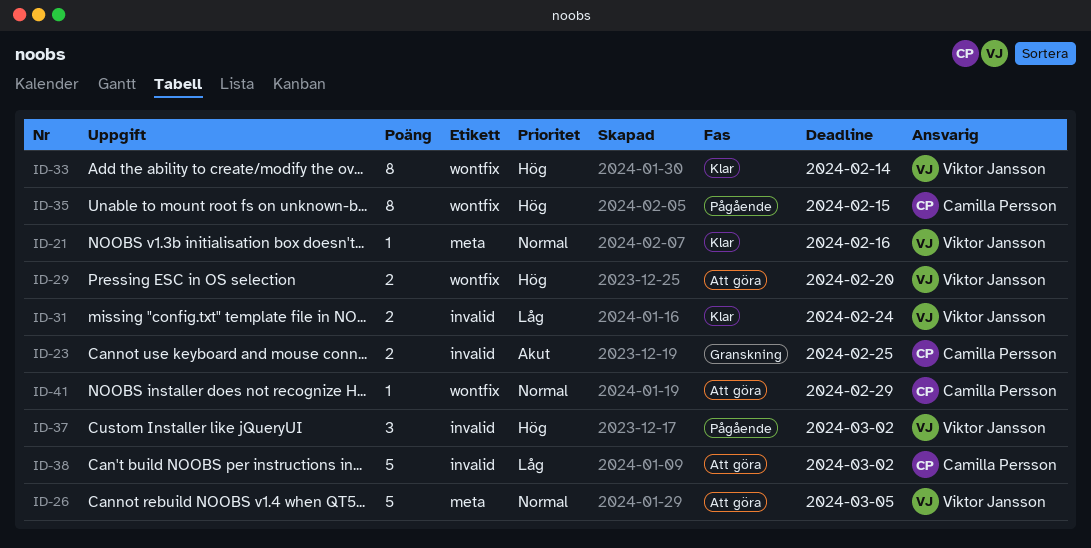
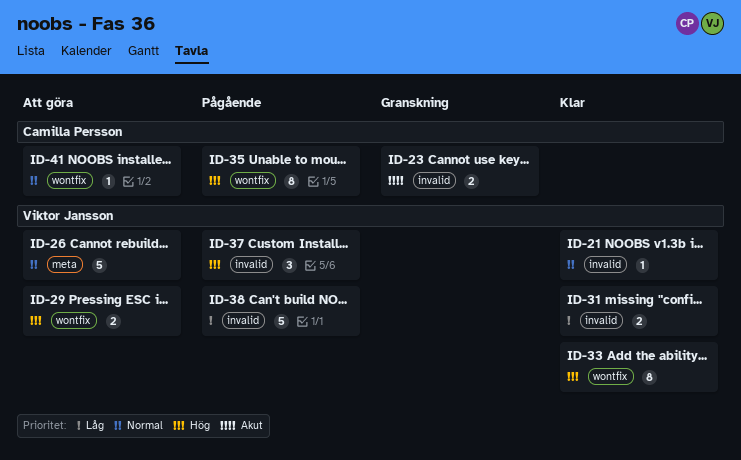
ID-21, label: meta -> invalid
ID-38, status: Att göra -> Pågående
ID-38, owner: Camilla Persson -> Viktor Jansson

